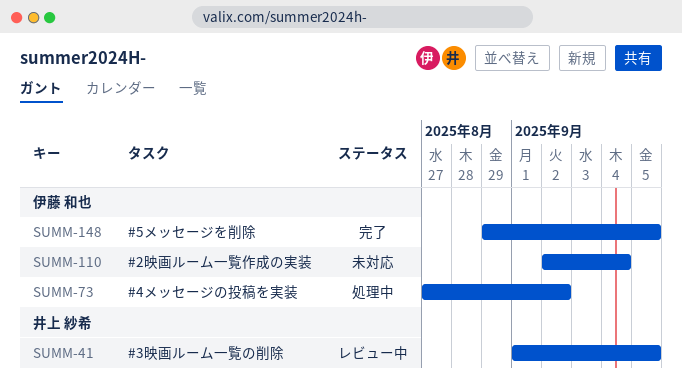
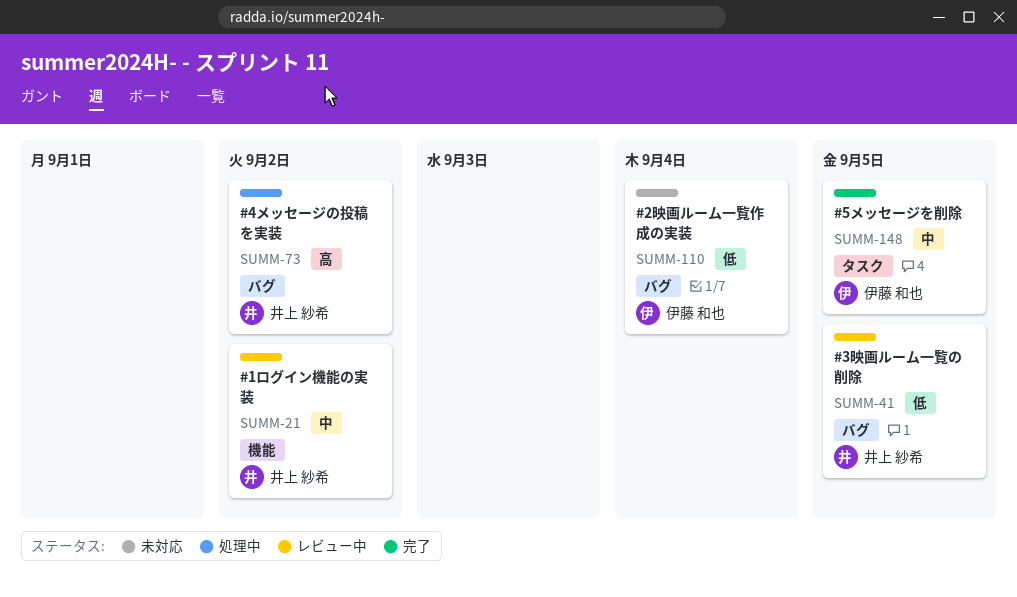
SUMM-21: none -> present
SUMM-73, owner: 伊藤 和也 -> 井上 紗希

